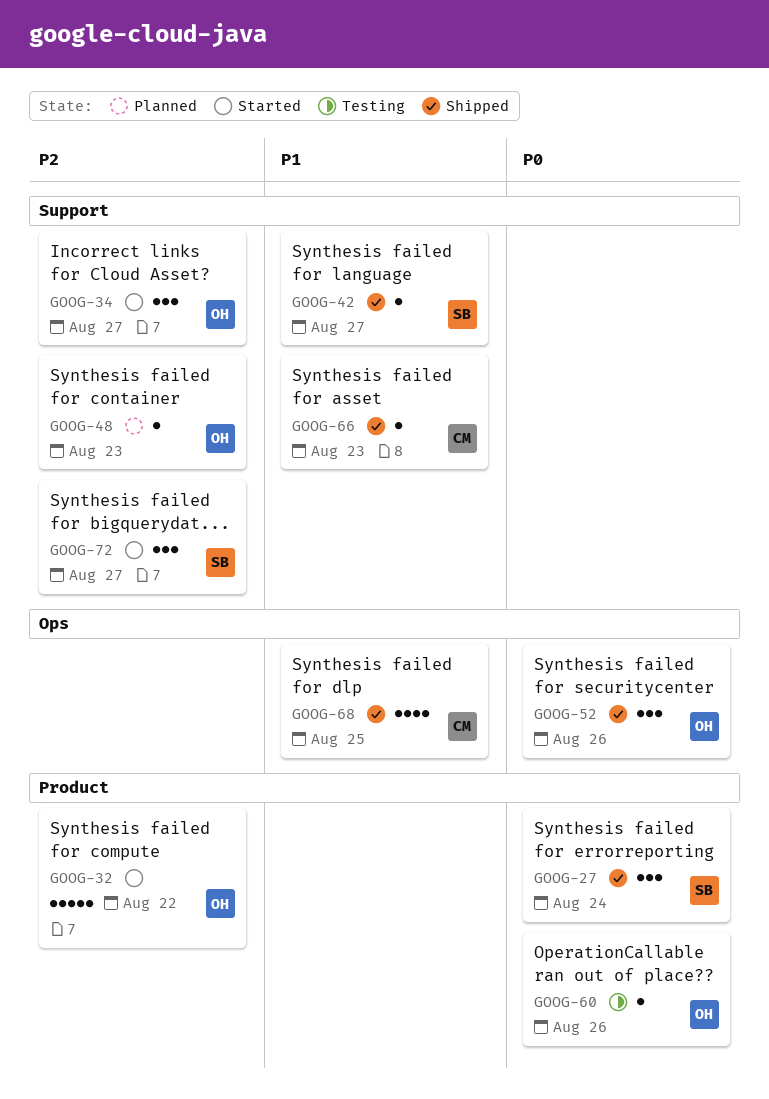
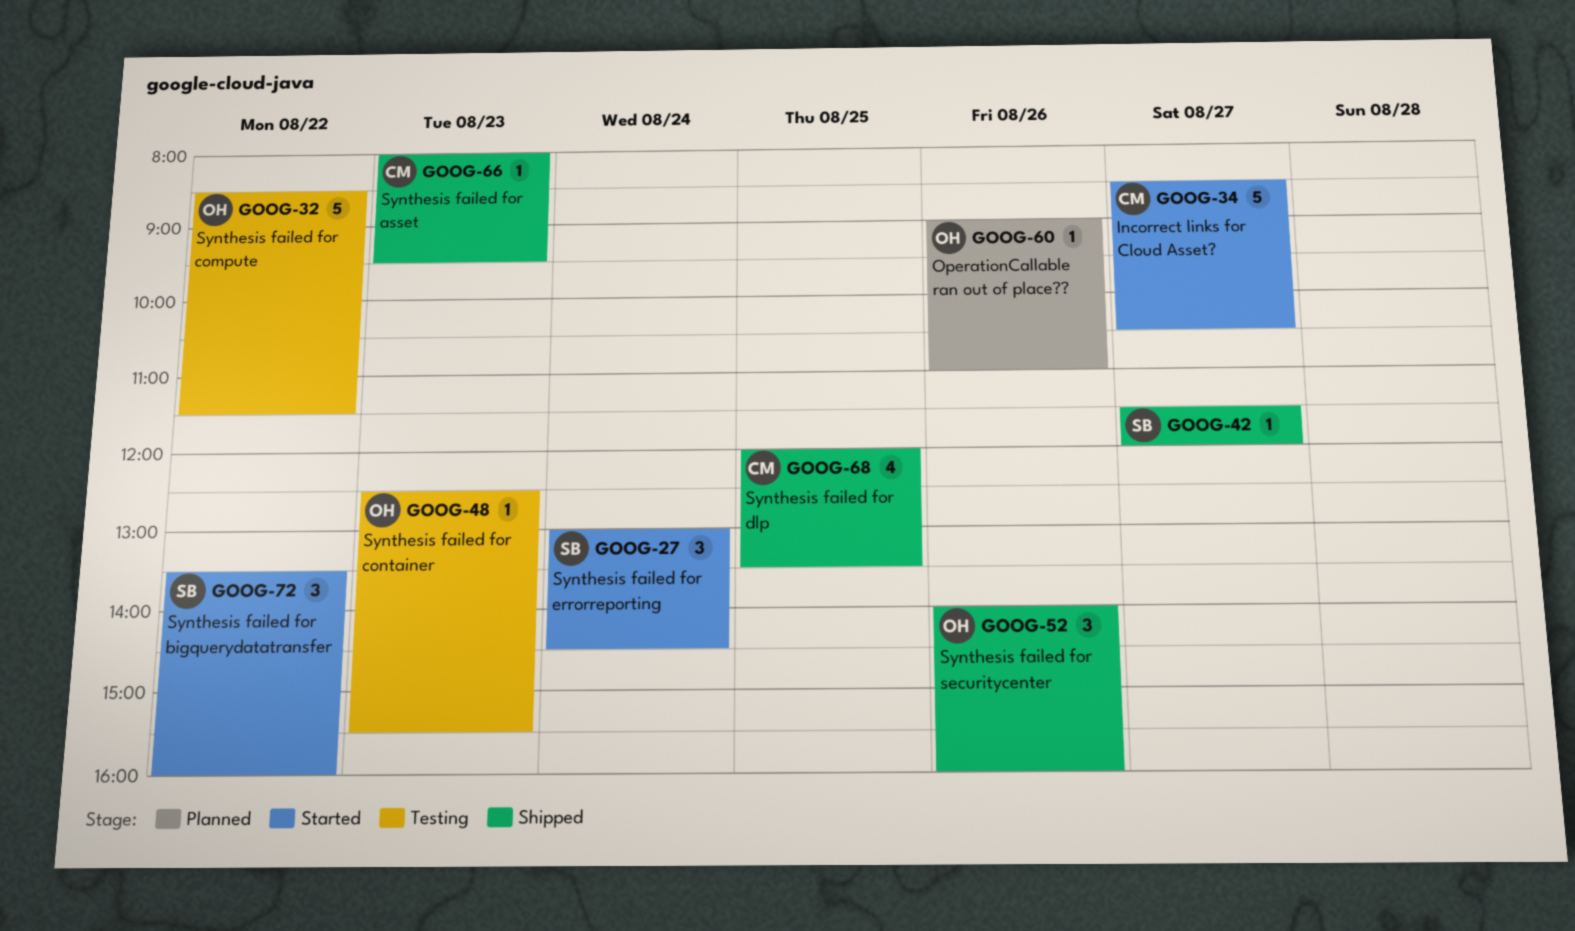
GOOG-27, status: Shipped -> Started
GOOG-32, status: Started -> Testing
GOOG-34, owner: OH -> CM
GOOG-34, estimate: 3 -> 5
GOOG-48, status: Planned -> Testing
GOOG-60, status: Testing -> Planned
GOOG-72, day: Aug 27 -> Aug 22

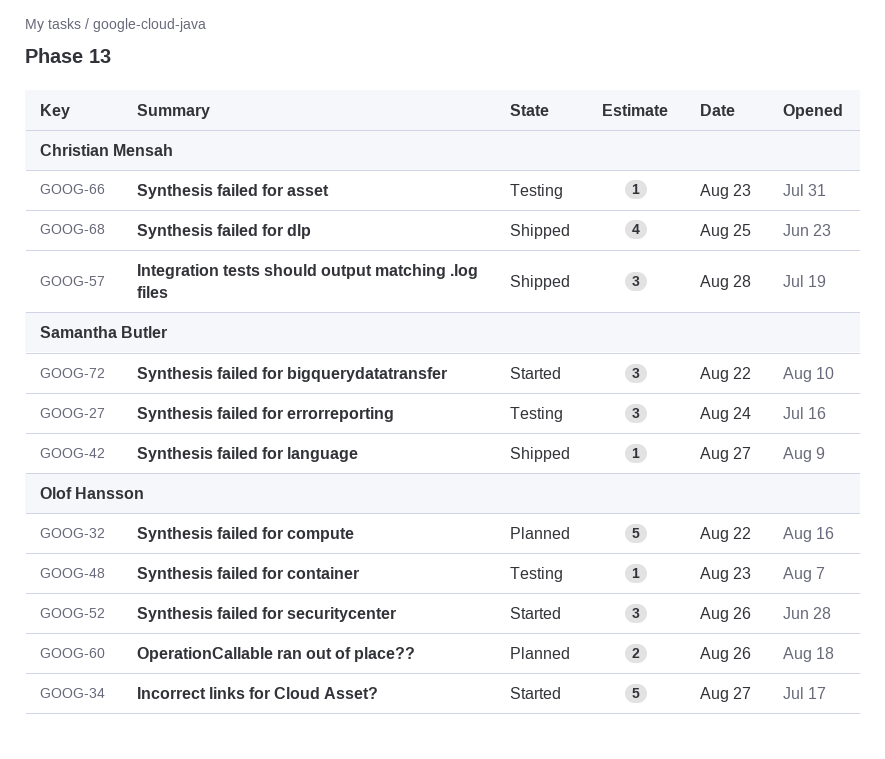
GOOG-27, status: Started -> Testing
GOOG-32, status: Testing -> Planned
GOOG-34, owner: Christian Mensah -> Olof Hansson
GOOG-52, status: Shipped -> Started
GOOG-57: none -> present
GOOG-60, estimate: 1 -> 2
GOOG-66, status: Shipped -> Testing

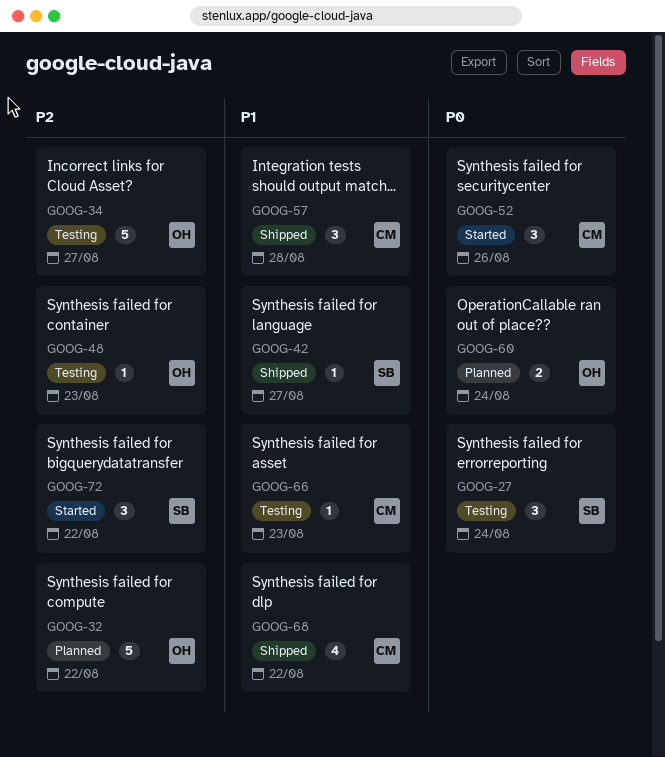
GOOG-34, status: Started -> Testing
GOOG-52, owner: Olof Hansson -> Christian Mensah
GOOG-60, day: Aug 26 -> Aug 24
GOOG-68, day: Aug 25 -> Aug 22

